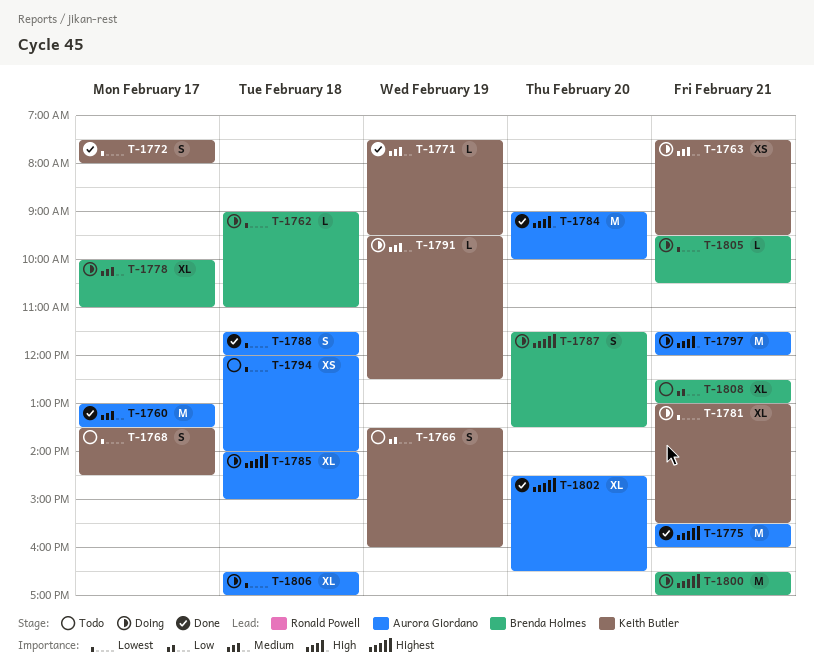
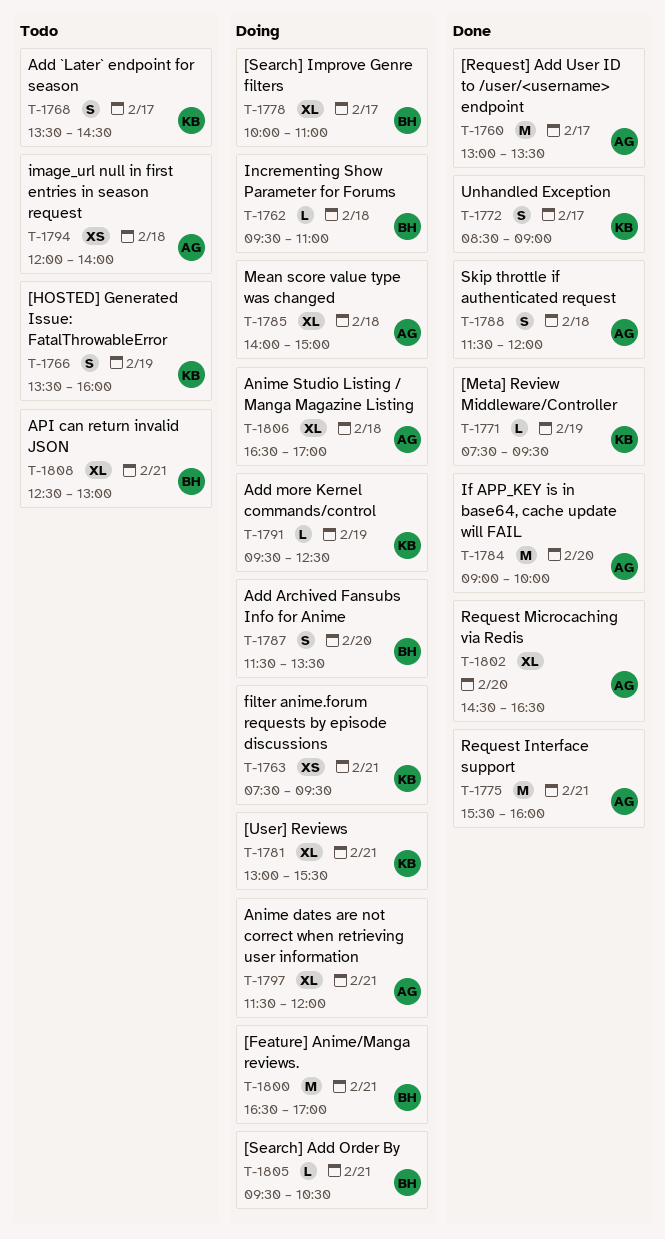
T-1762, begins: 09:00 -> 09:30
T-1772, begins: 07:30 -> 08:30
T-1772, ends: 08:00 -> 09:00
T-1797, estimate: M -> XL

